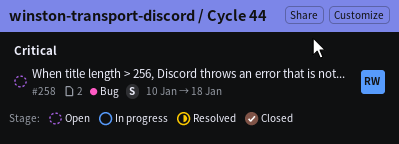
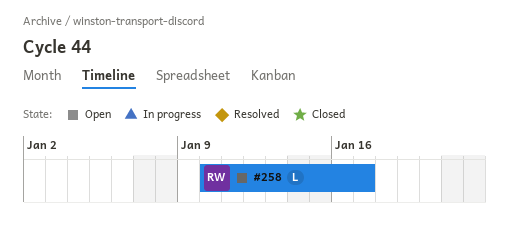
#258, estimate: S -> L
#258, due: Jan 18 -> Jan 17

